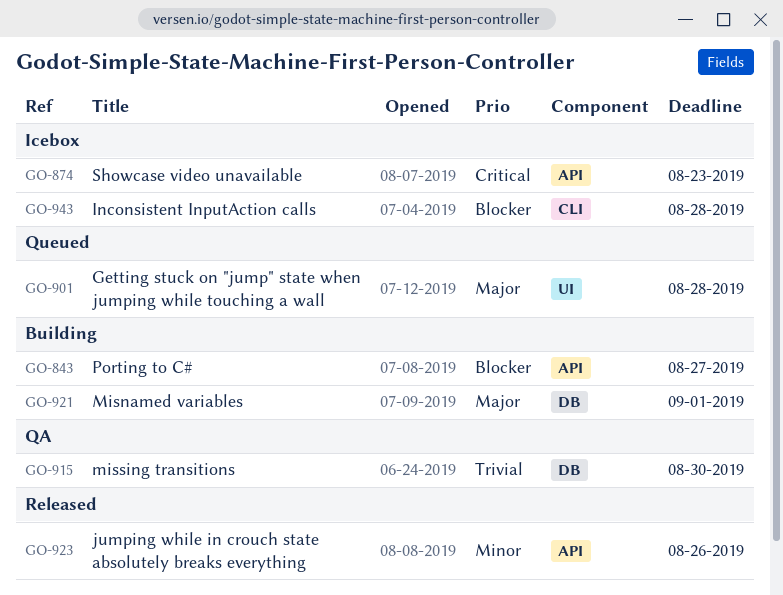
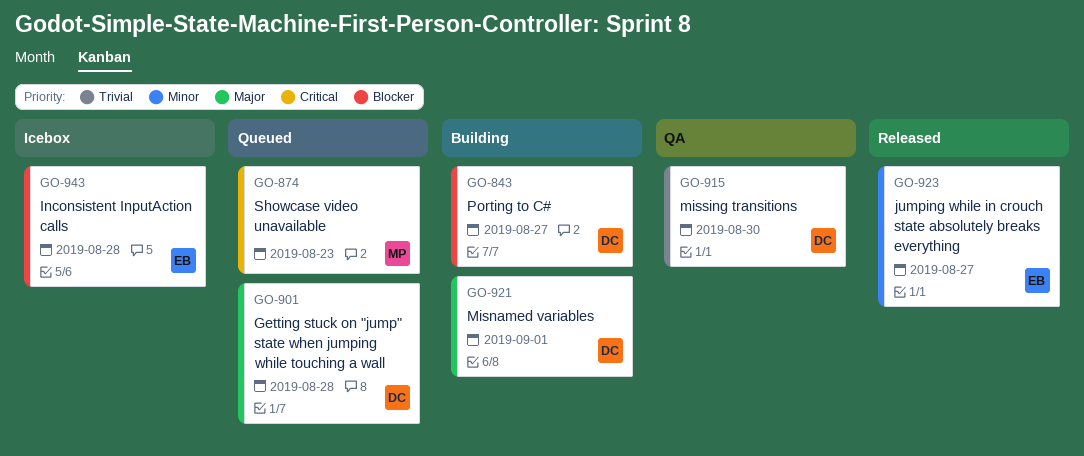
GO-874, status: Icebox -> Queued
GO-923, due: Aug 26 -> Aug 27

